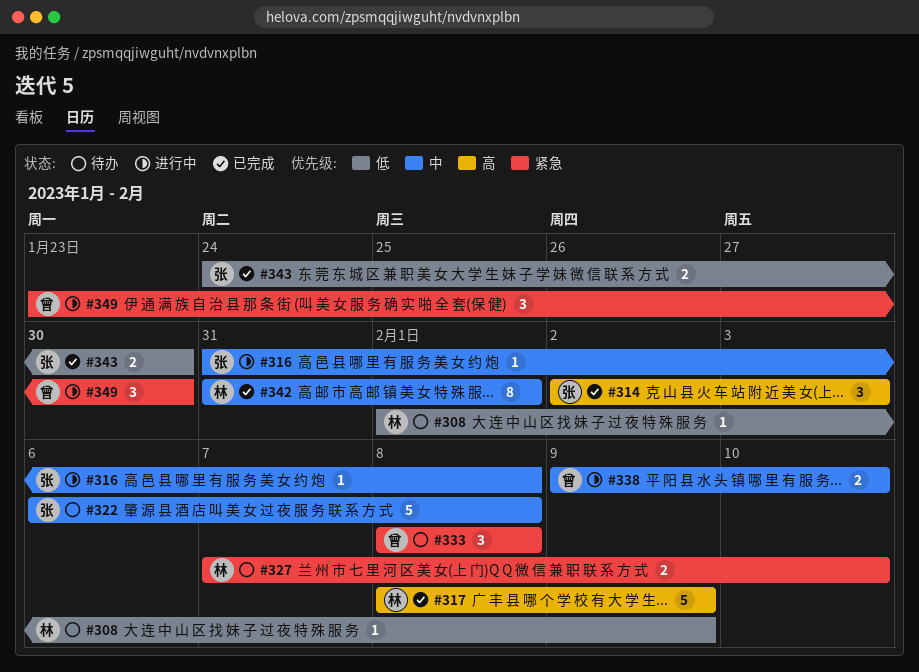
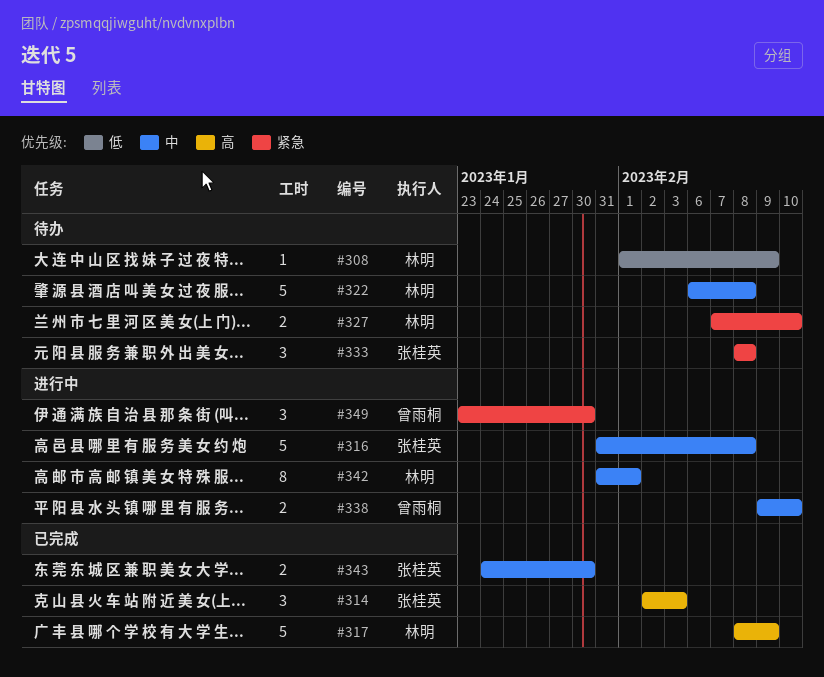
#316, estimate: 1 -> 5
#322, owner: 张桂英 -> 林明
#333, owner: 曾雨桐 -> 张桂英
#342, status: 已完成 -> 进行中
#343, priority: 低 -> 中

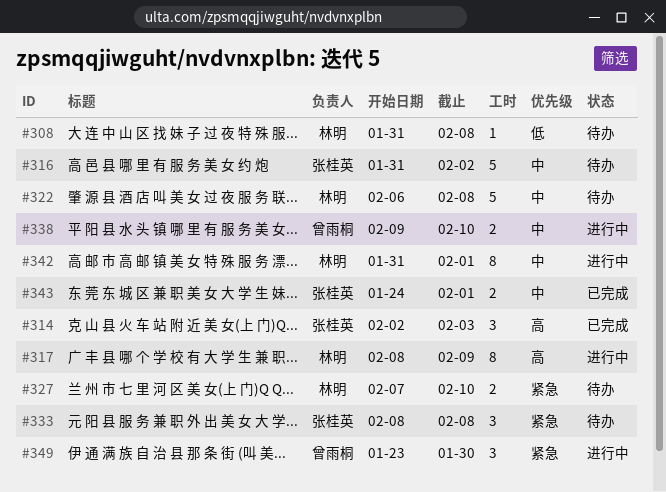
#308, start: Feb 1 -> Jan 31
#308, due: Feb 9 -> Feb 8
#316, status: 进行中 -> 待办
#316, due: Feb 8 -> Feb 2
#317, status: 已完成 -> 进行中
#317, estimate: 5 -> 8
#343, due: Jan 30 -> Feb 1

